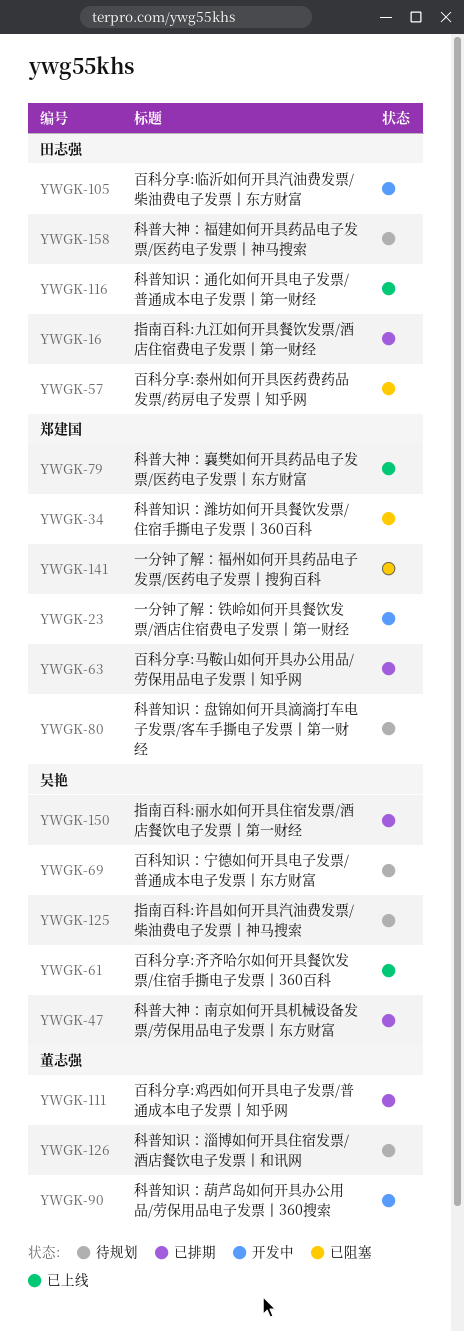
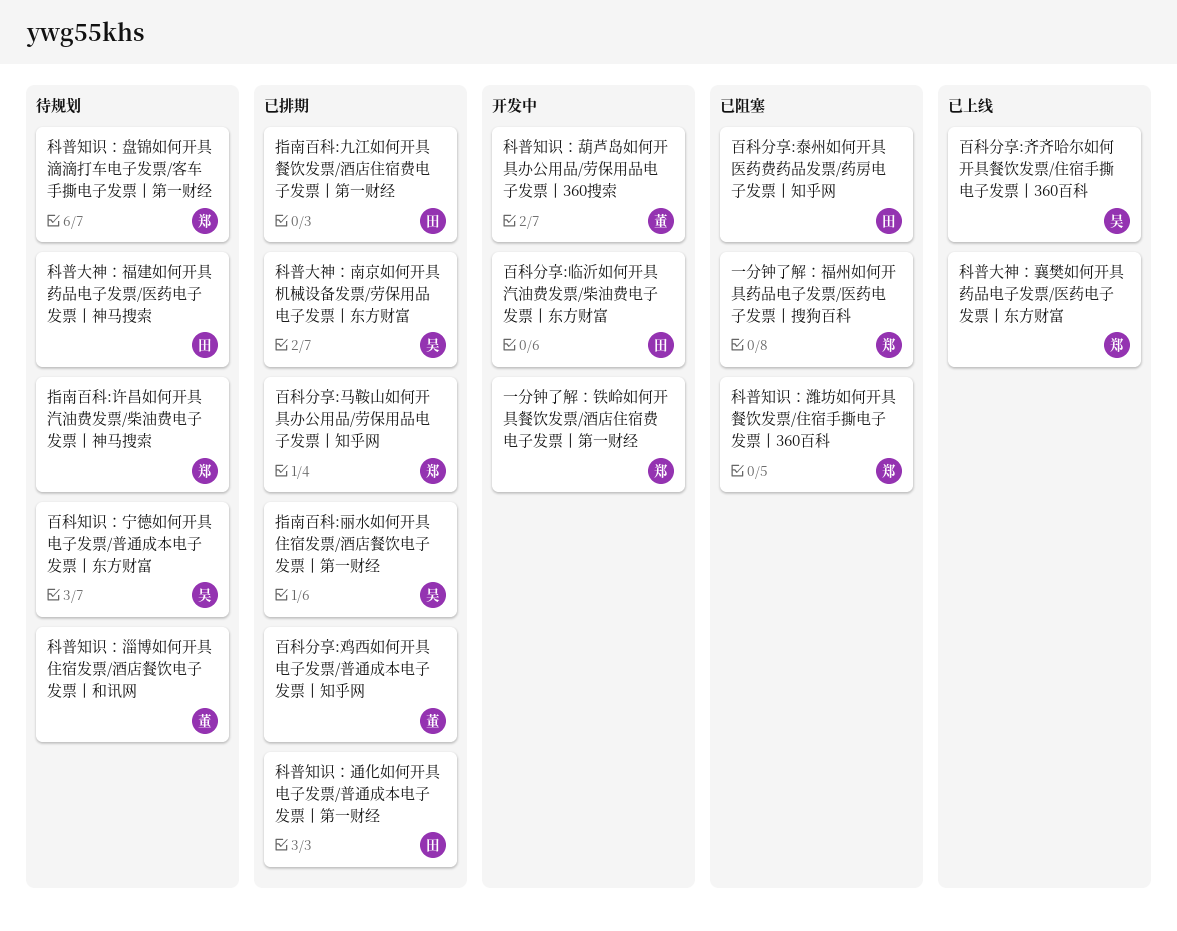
指南百科:许昌如何开具汽油费发票/柴油费电子发票丨神马搜索, owner: 吴艳 -> 郑建国
科普知识：通化如何开具电子发票/普通成本电子发票丨第一财经, status: 已上线 -> 已排期

